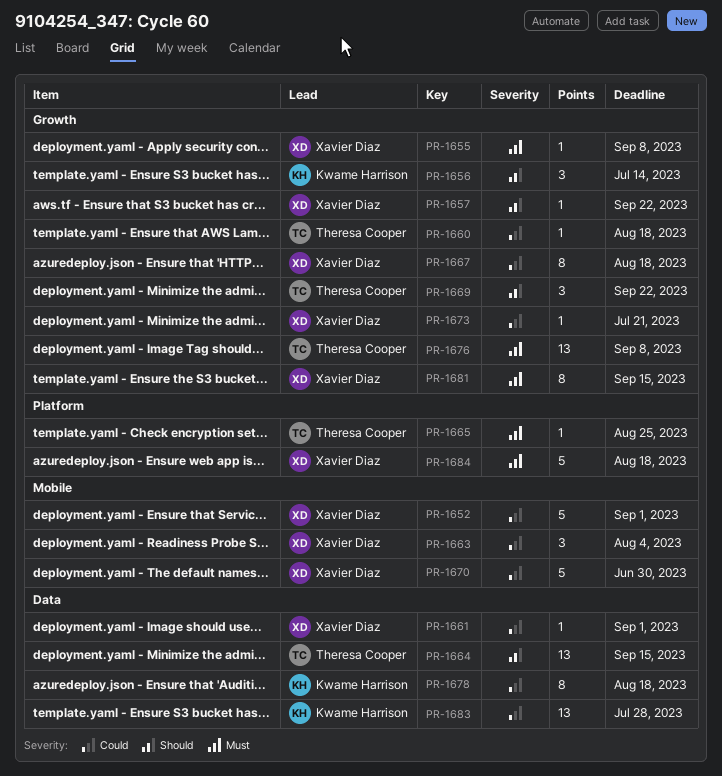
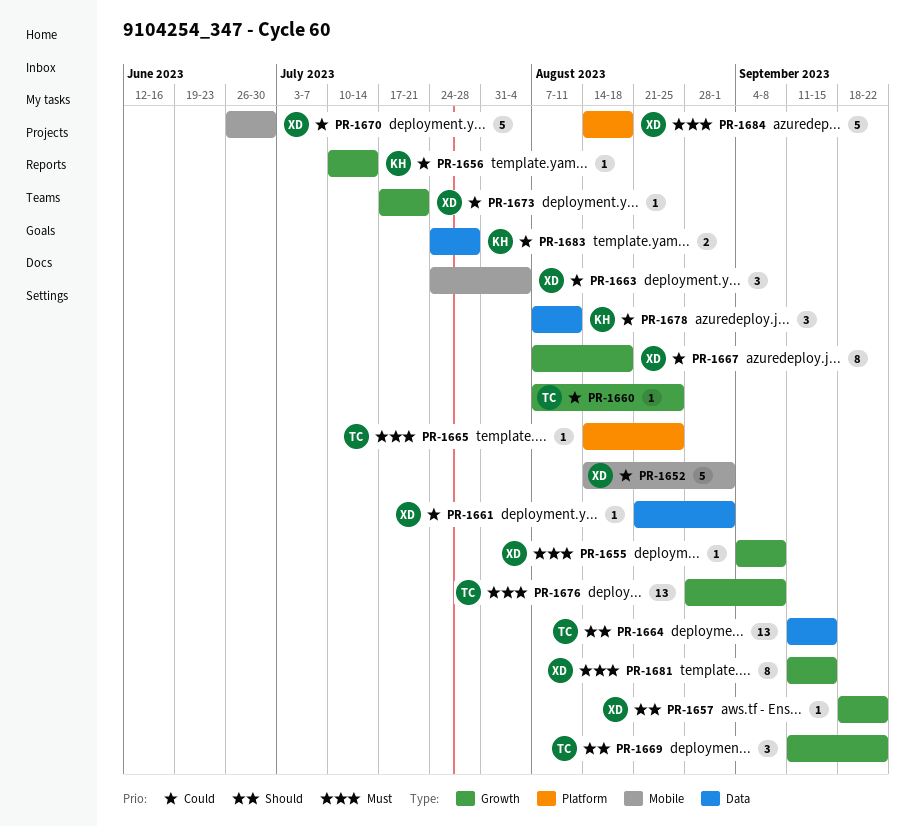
PR-1656, priority: Should -> Could
PR-1656, estimate: 3 -> 1
PR-1660, due: Aug 18 -> Aug 25
PR-1678, estimate: 8 -> 3
PR-1678, due: Aug 18 -> Aug 11
PR-1683, estimate: 13 -> 2

